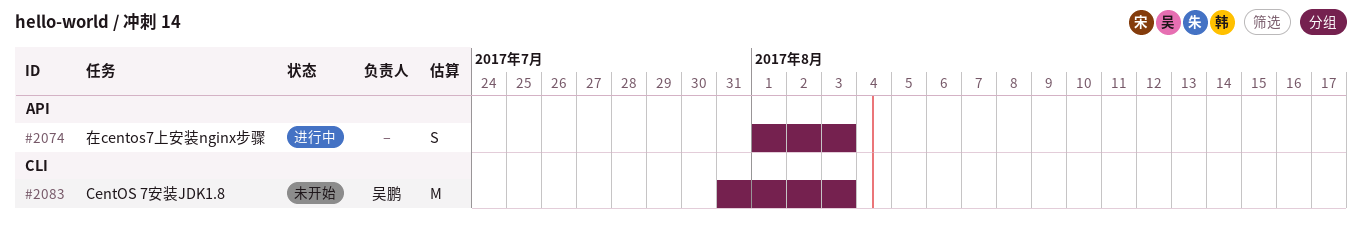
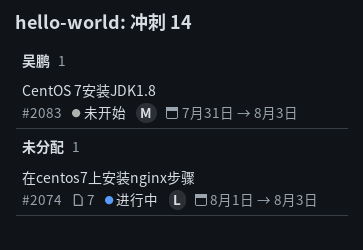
#2074, estimate: S -> L

